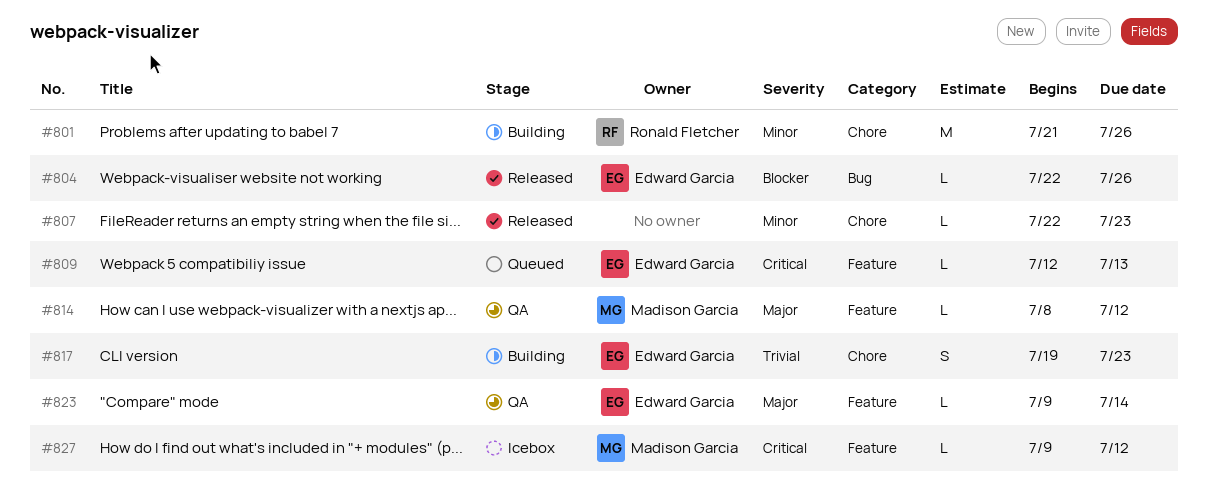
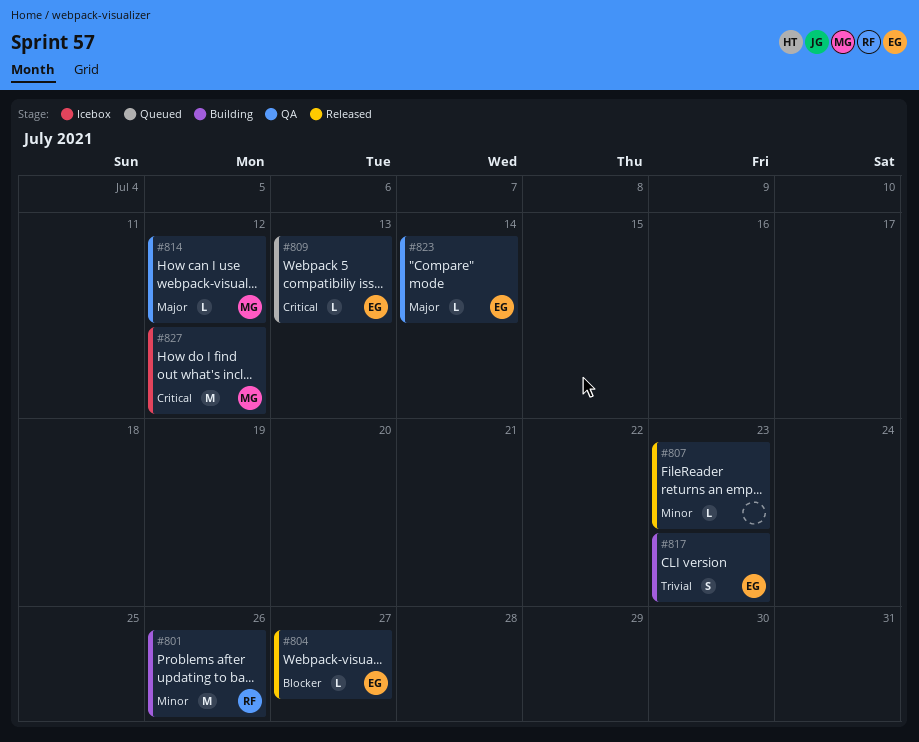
#804, due: Jul 26 -> Jul 27
#827, estimate: L -> M

